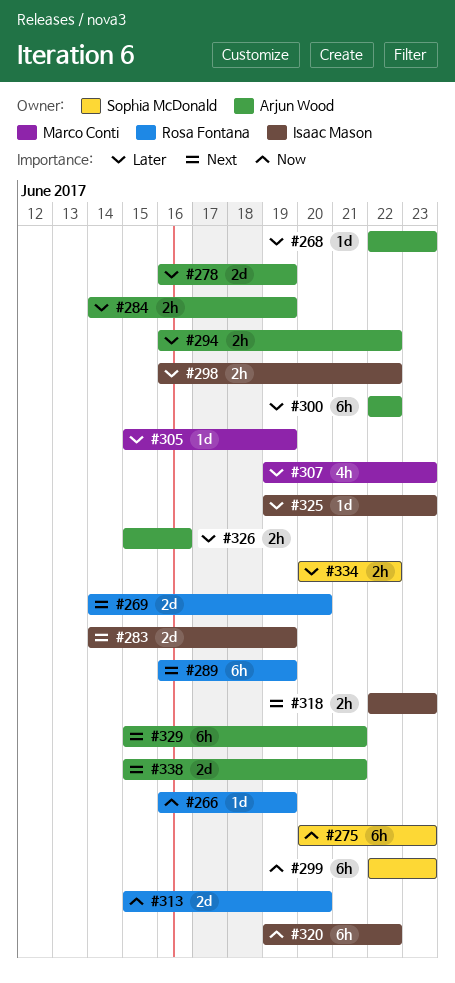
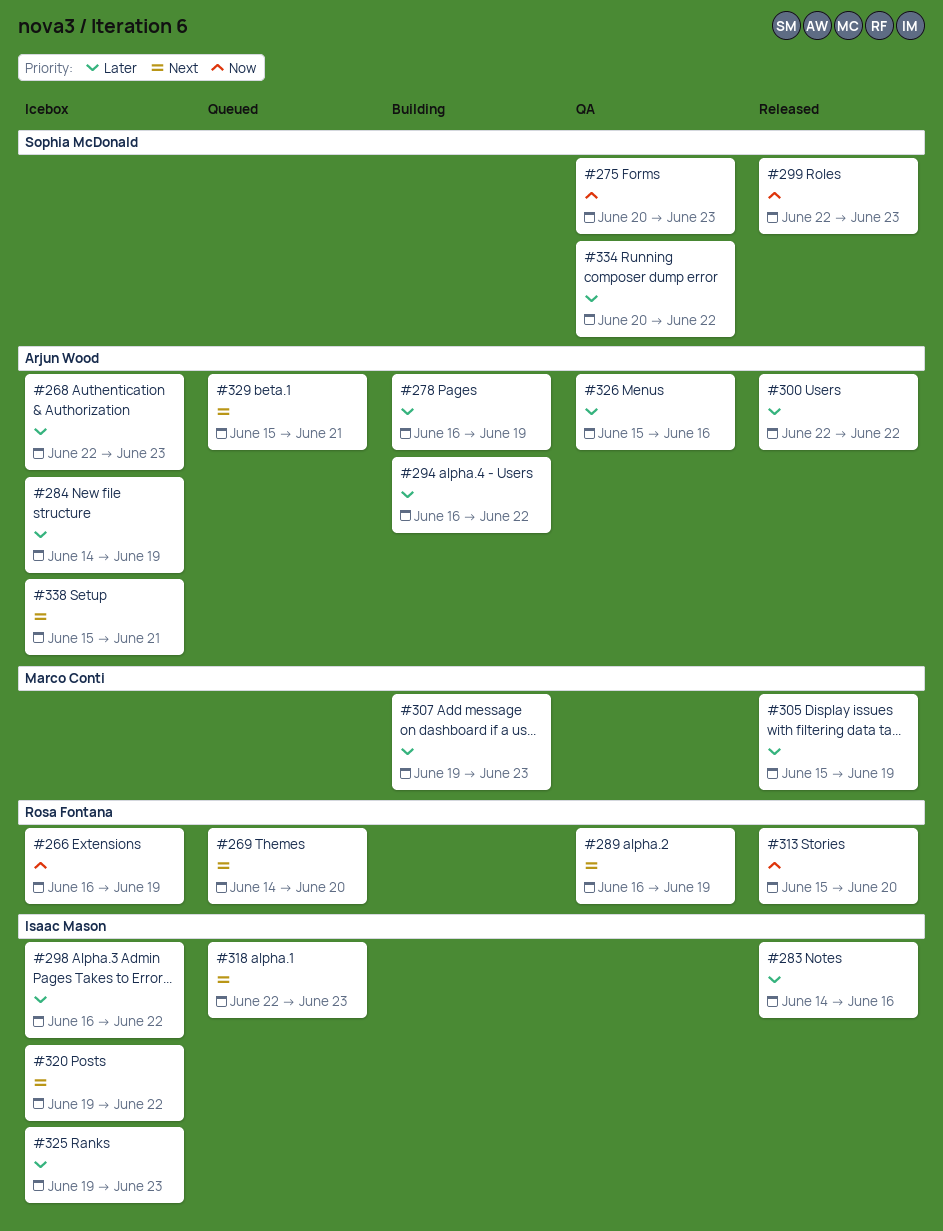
#283, priority: Next -> Later
#283, due: Jun 19 -> Jun 16
#320, priority: Now -> Next

